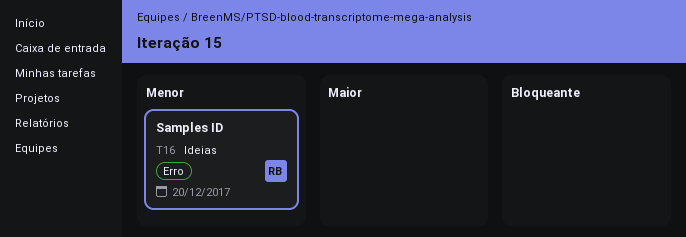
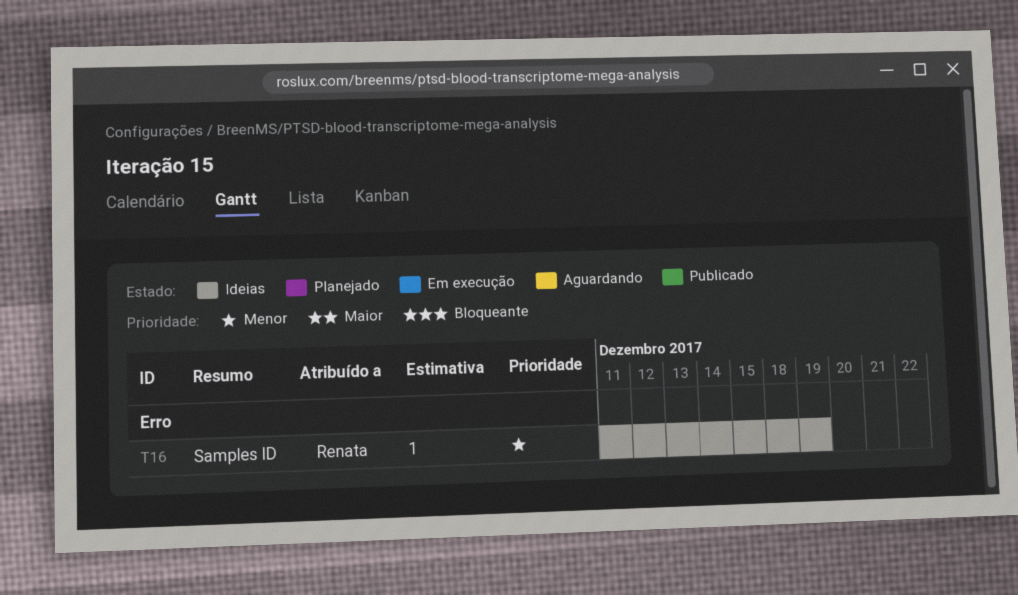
T16, due: Dec 20 -> Dec 19

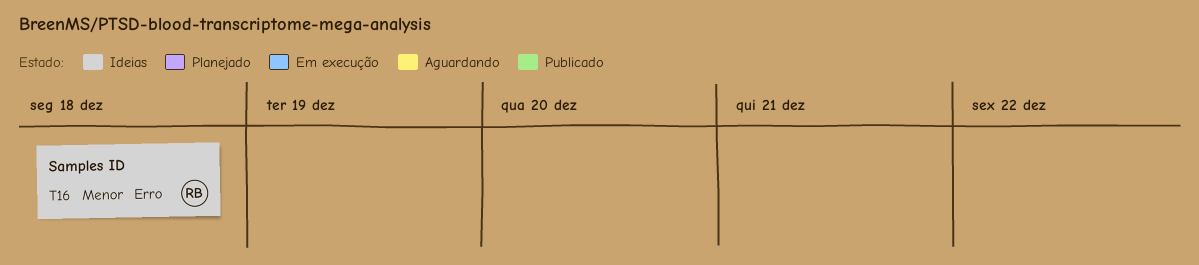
T16, due: Dec 19 -> Dec 18

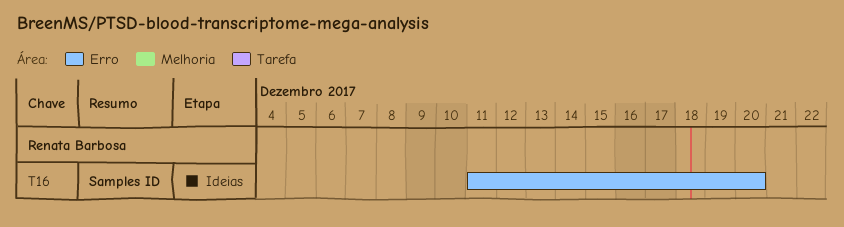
T16, due: Dec 18 -> Dec 20

